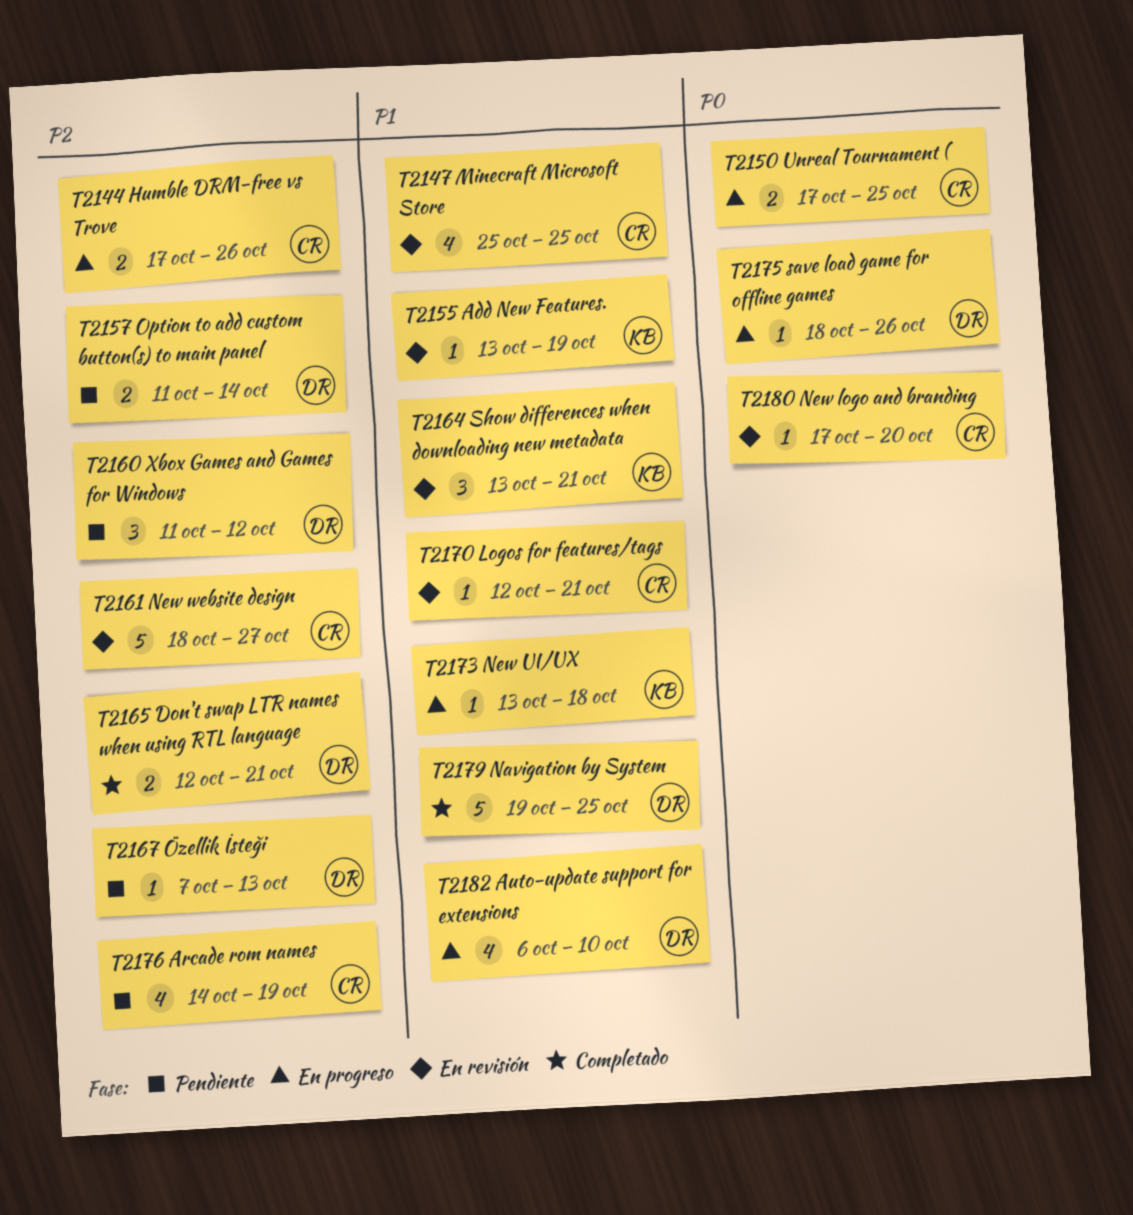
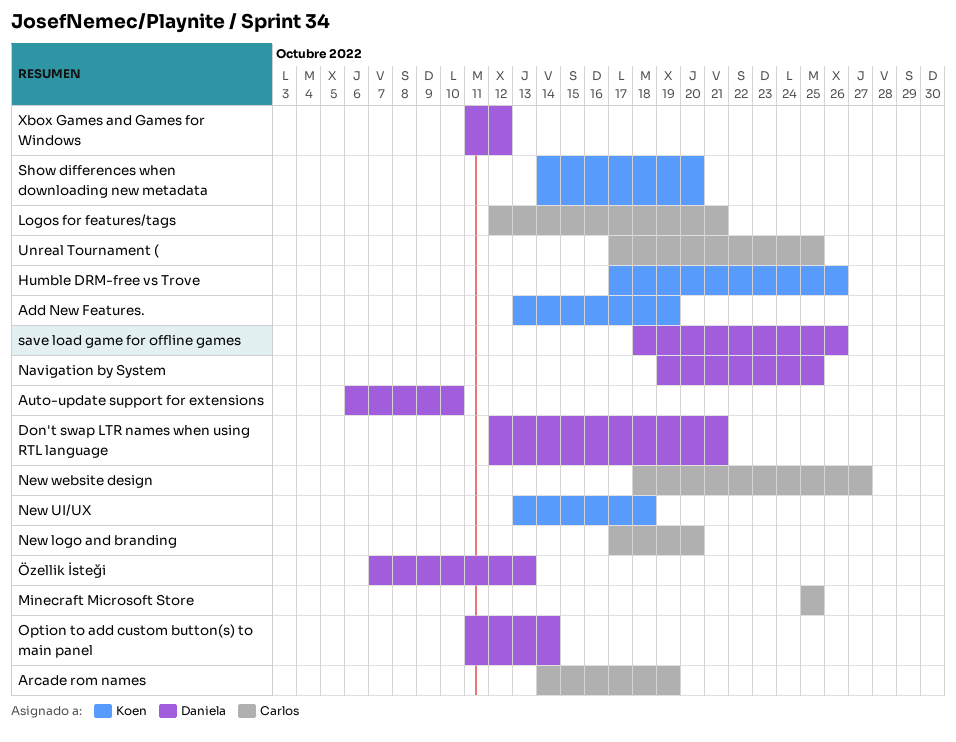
Humble DRM-free vs Trove, owner: Carlos -> Koen
Show differences when downloading new metadata, start: Oct 13 -> Oct 14
Show differences when downloading new metadata, due: Oct 21 -> Oct 20

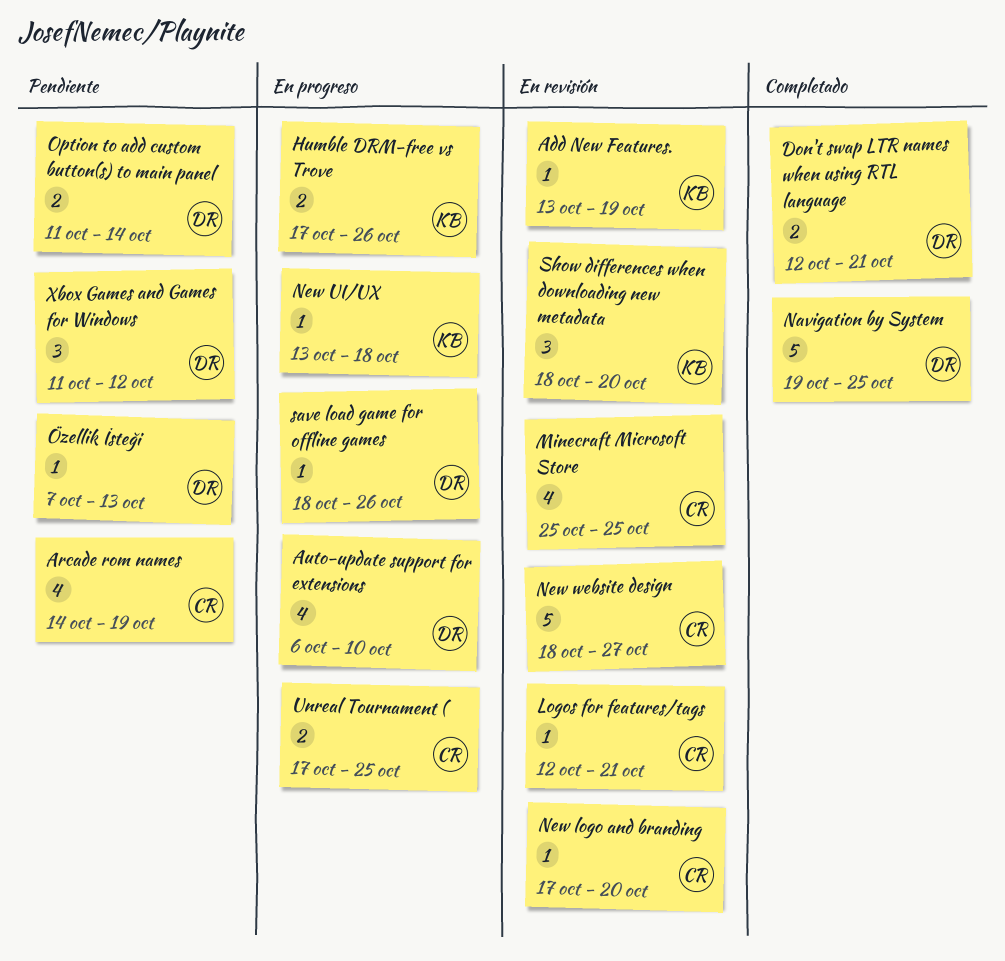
Show differences when downloading new metadata, start: Oct 14 -> Oct 18

